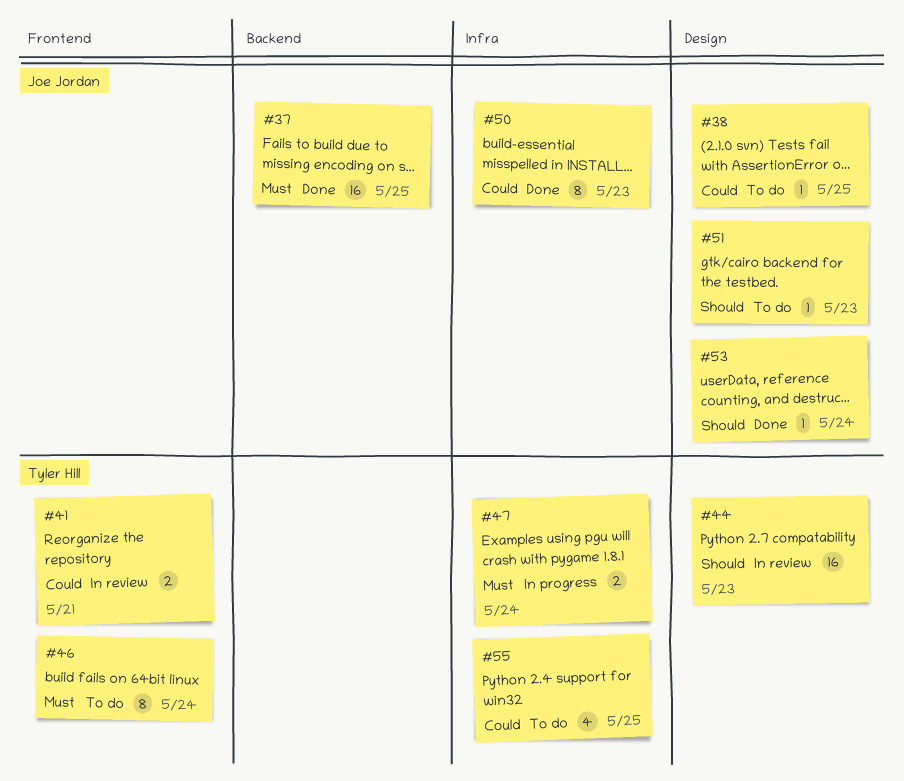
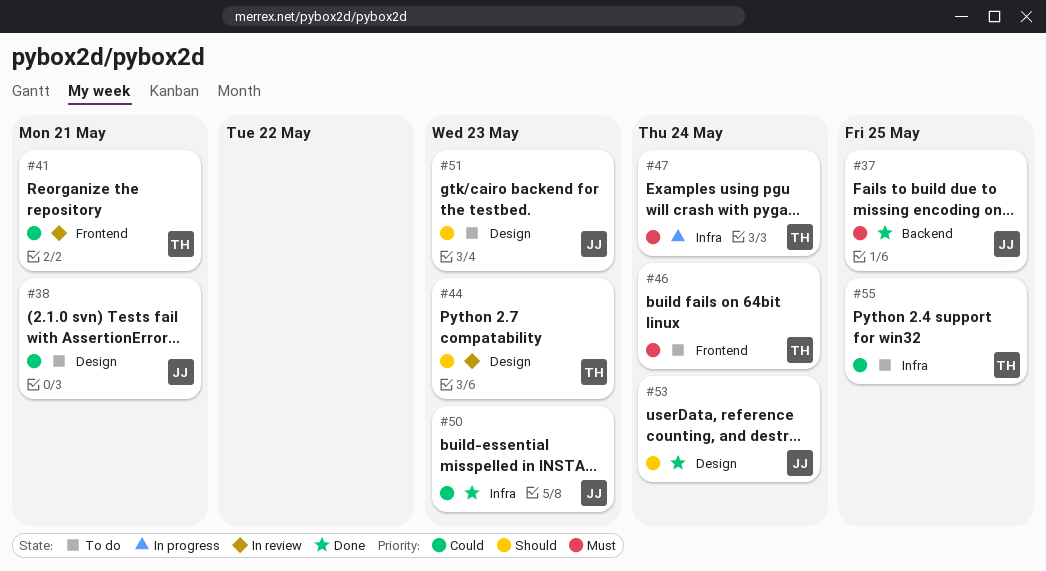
#38, due: May 25 -> May 21

